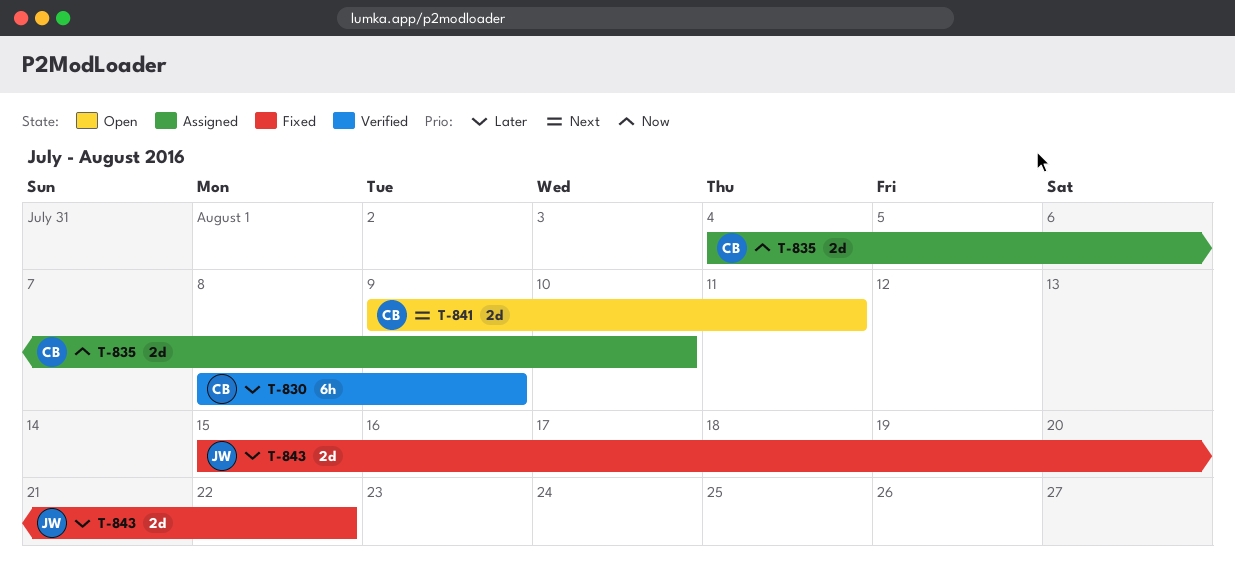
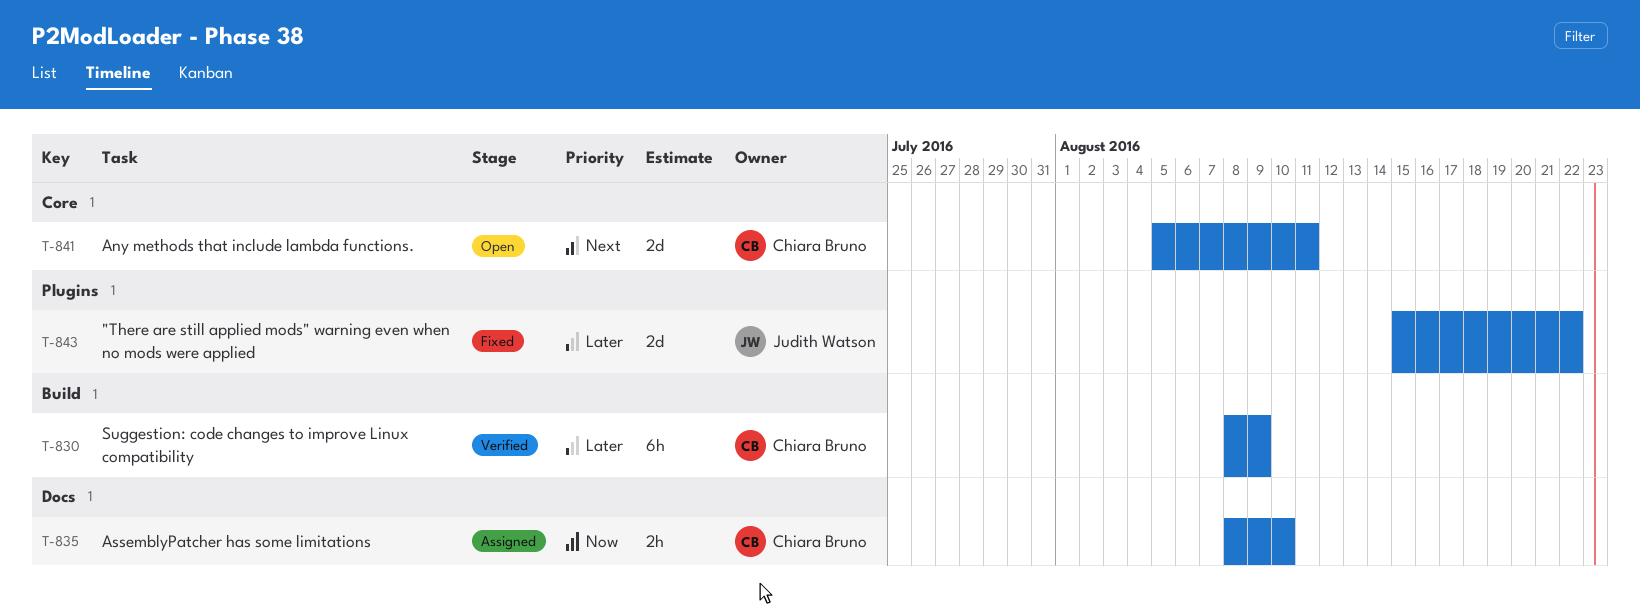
T-835, estimate: 2d -> 2h
T-835, start: Aug 4 -> Aug 8
T-841, start: Aug 9 -> Aug 5

